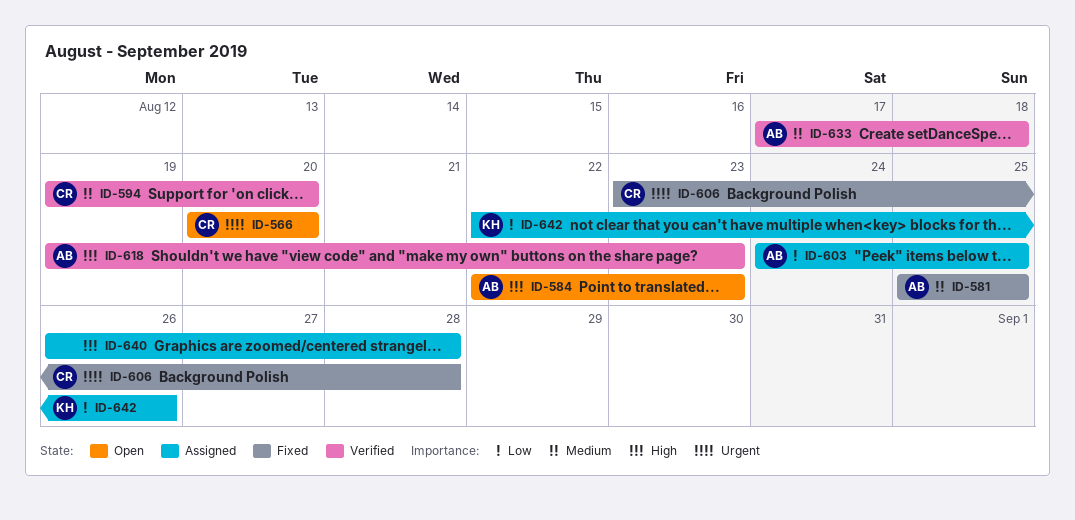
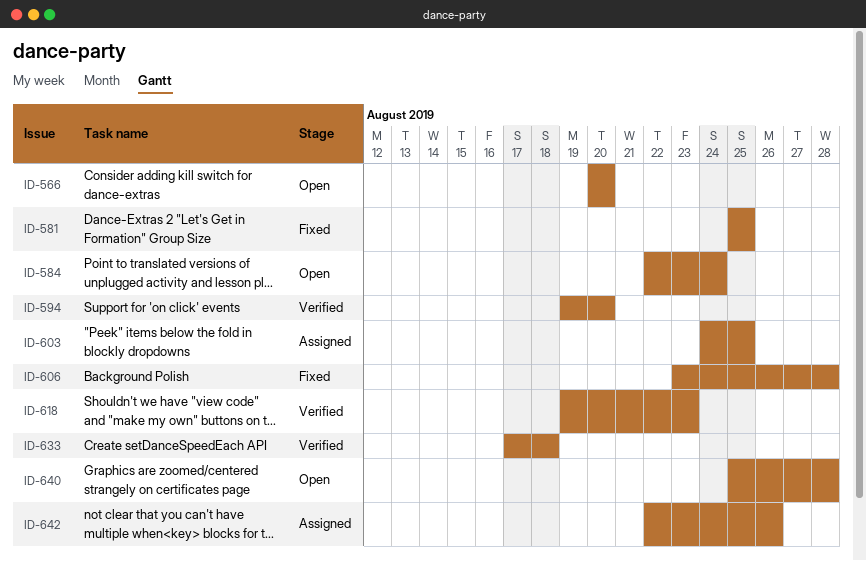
ID-584, due: Aug 23 -> Aug 24
ID-640, status: Assigned -> Open
ID-640, start: Aug 26 -> Aug 25

